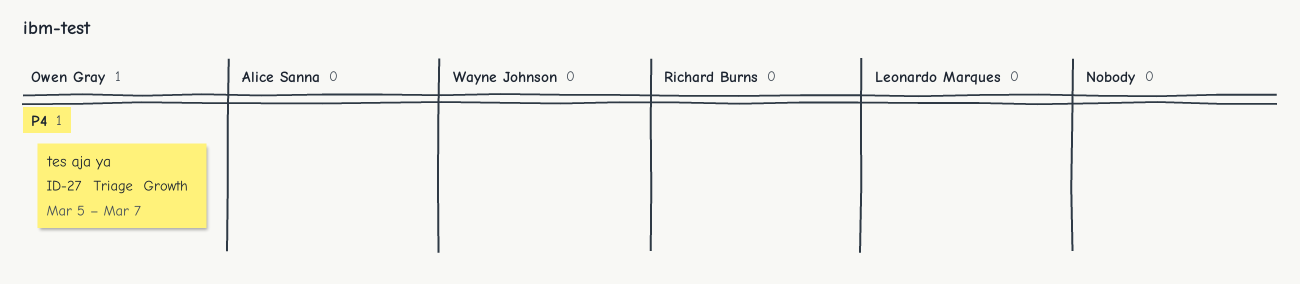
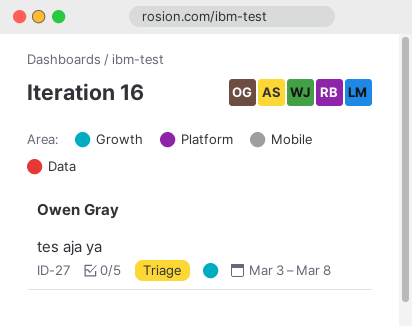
ID-27, start: Mar 5 -> Mar 3
ID-27, due: Mar 7 -> Mar 8

